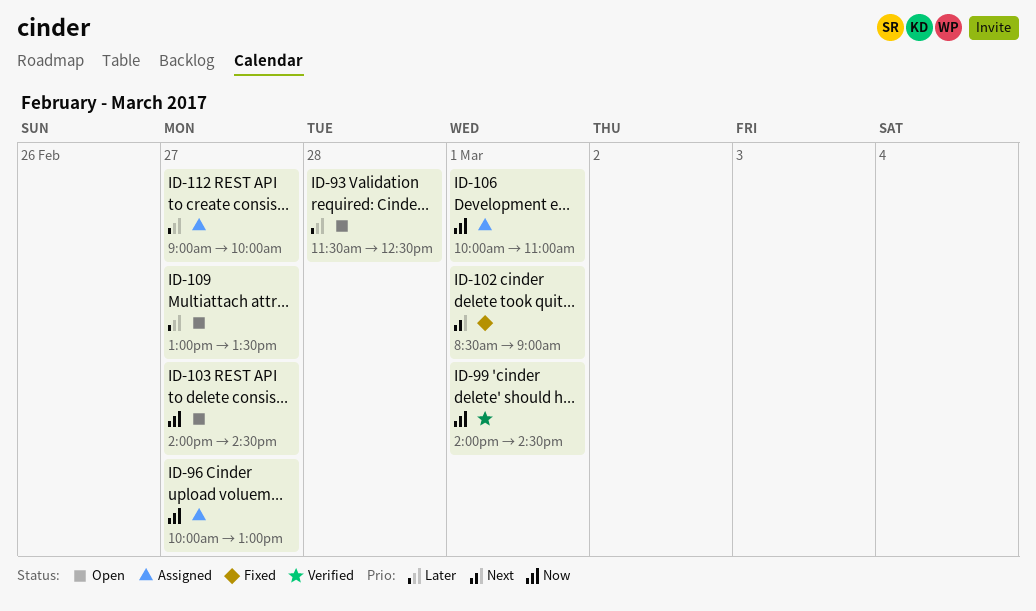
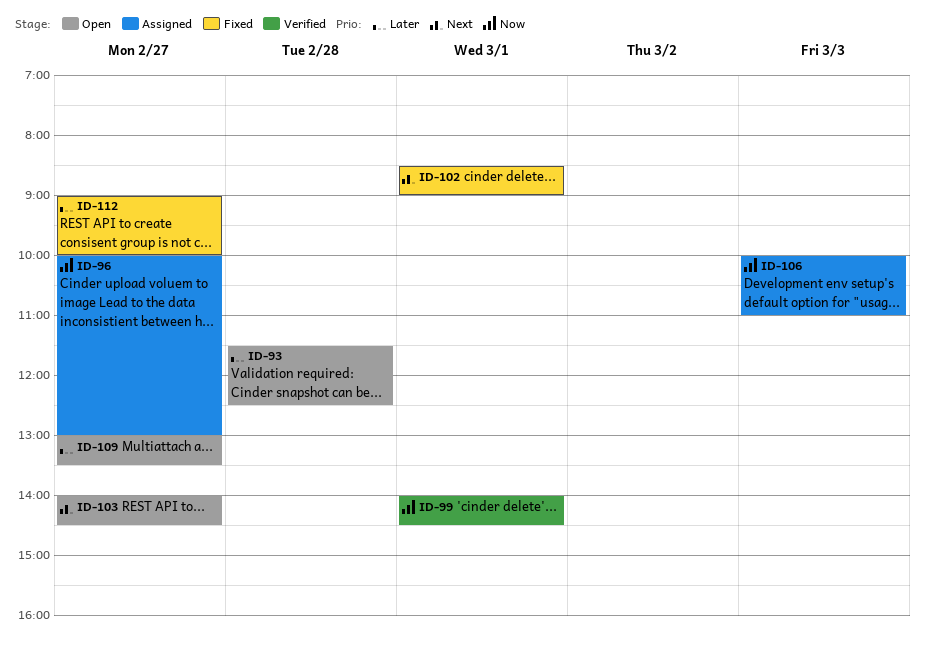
ID-103, priority: Now -> Next
ID-106, day: Mar 1 -> Mar 3
ID-112, status: Assigned -> Fixed

